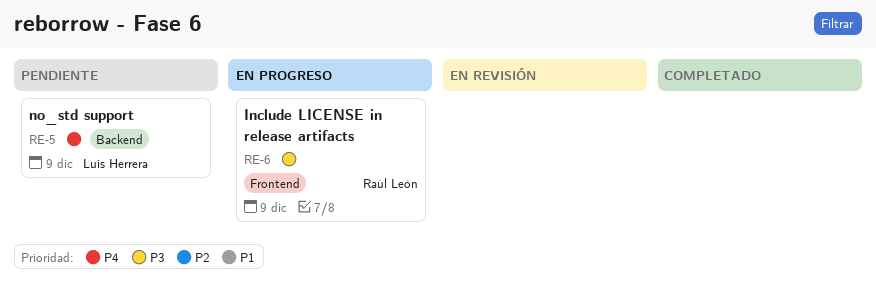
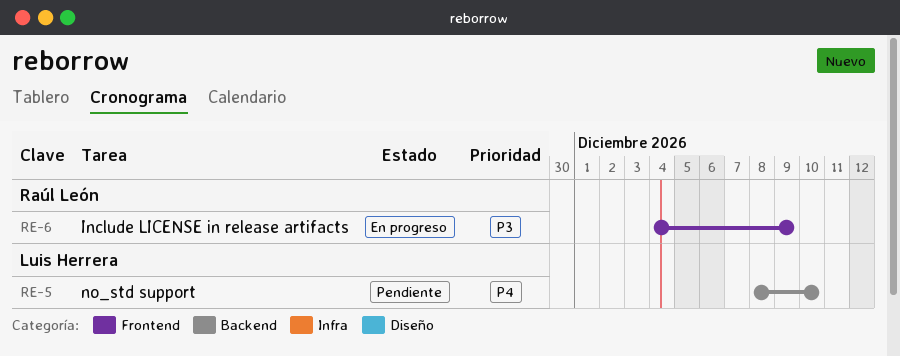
RE-5, due: Dec 9 -> Dec 10

